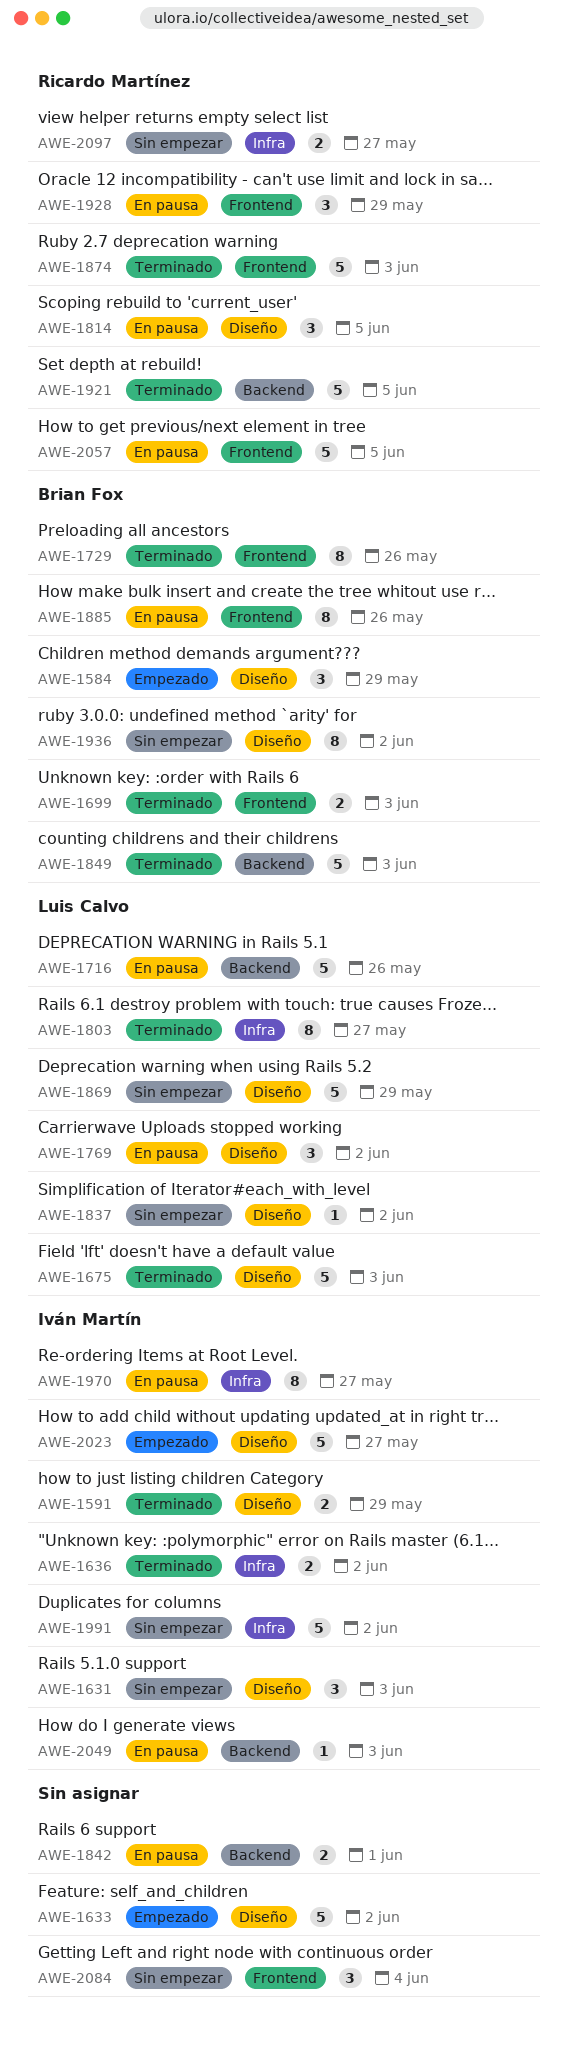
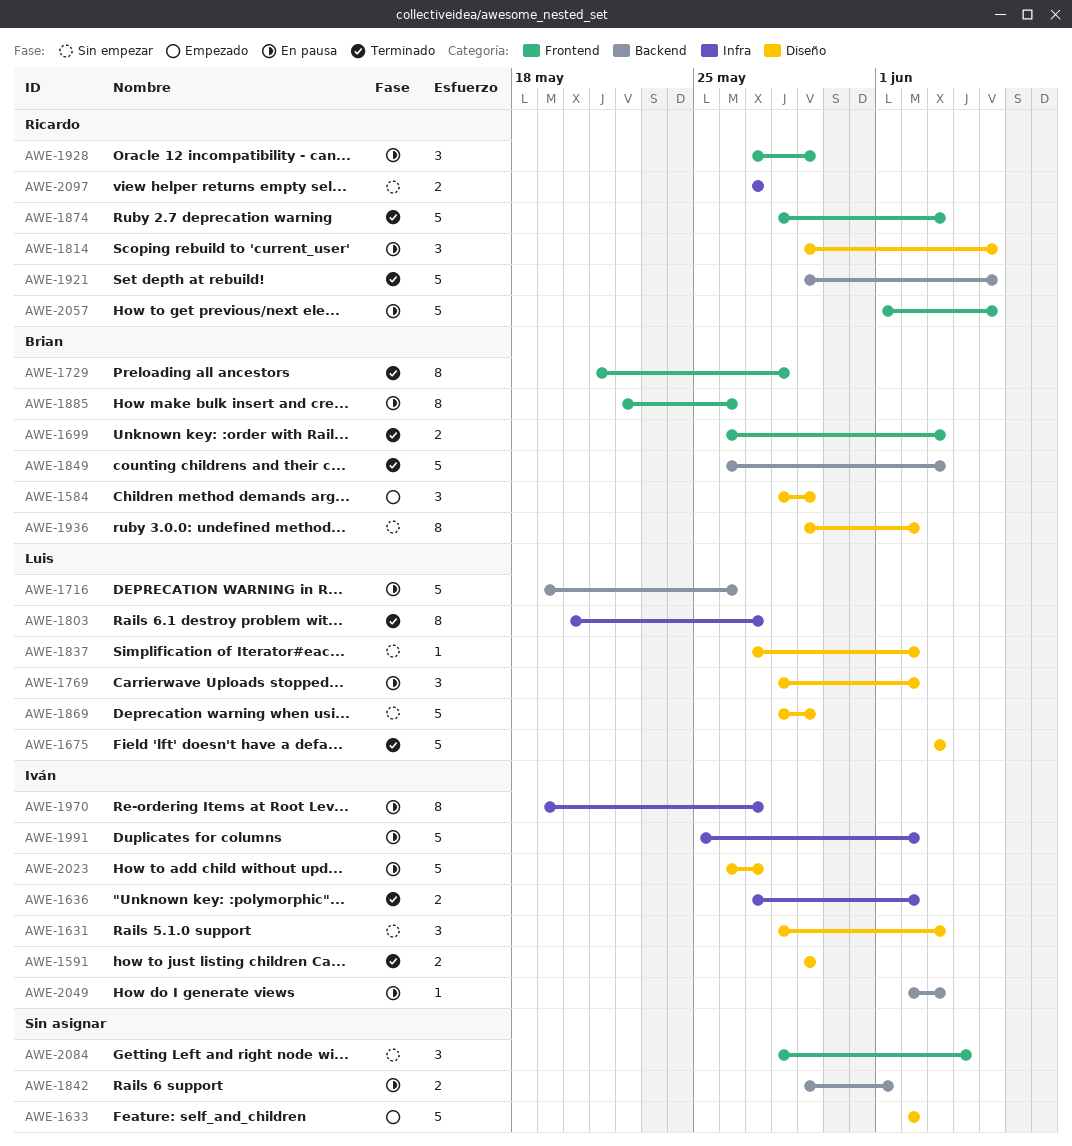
AWE-1729, due: May 26 -> May 28
AWE-1991, status: Sin empezar -> En pausa
AWE-2023, status: Empezado -> En pausa

